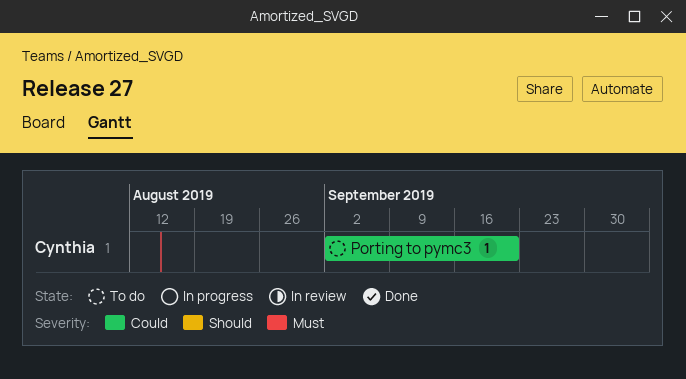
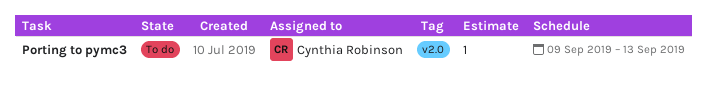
Porting to pymc3, start: Sep 2 -> Sep 9
Porting to pymc3, due: Sep 20 -> Sep 13

